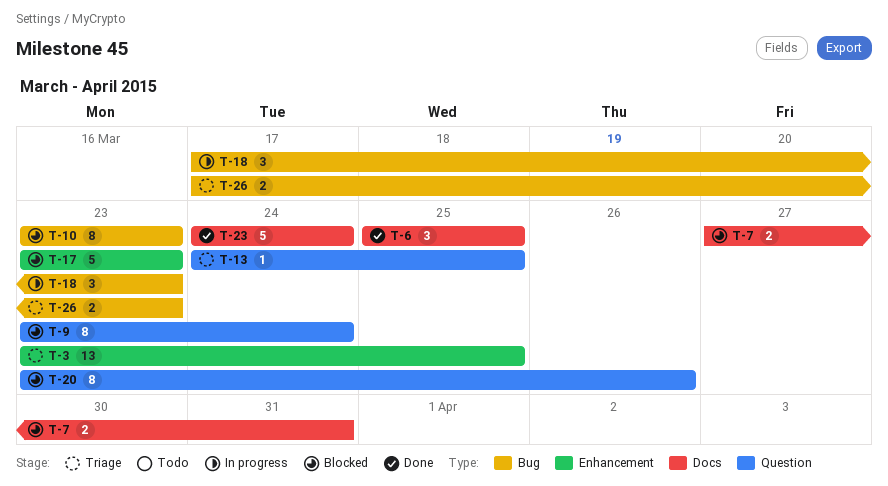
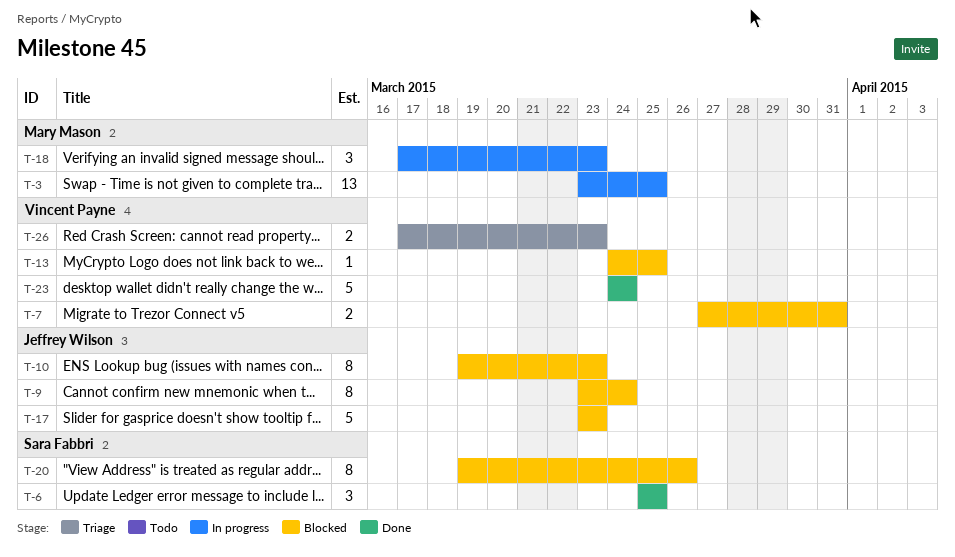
T-3, status: Triage -> In progress
T-10, start: Mar 23 -> Mar 19
T-13, status: Triage -> Blocked
T-20, start: Mar 23 -> Mar 19

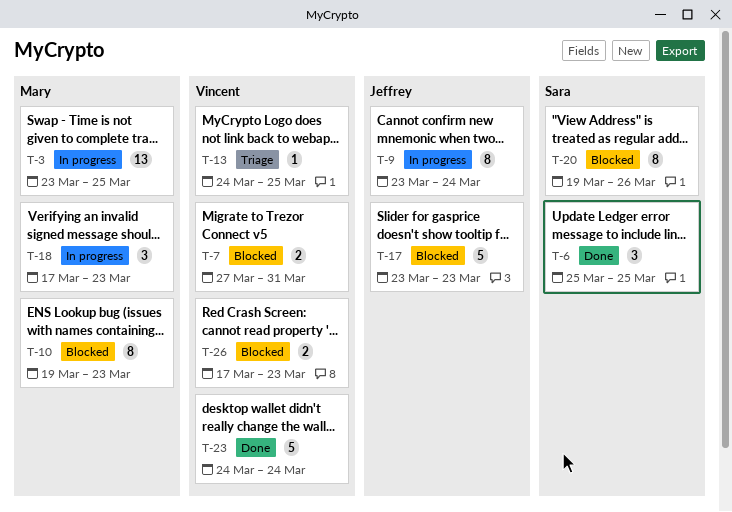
T-9, status: Blocked -> In progress
T-10, owner: Jeffrey Wilson -> Mary Mason
T-13, status: Blocked -> Triage
T-26, status: Triage -> Blocked

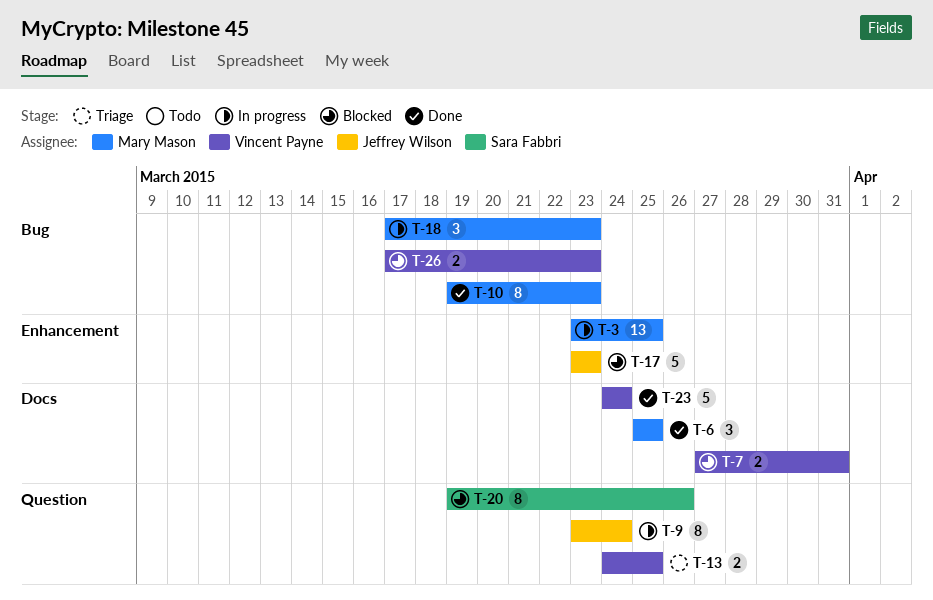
T-6, owner: Sara Fabbri -> Mary Mason
T-10, status: Blocked -> Done
T-13, estimate: 1 -> 2

